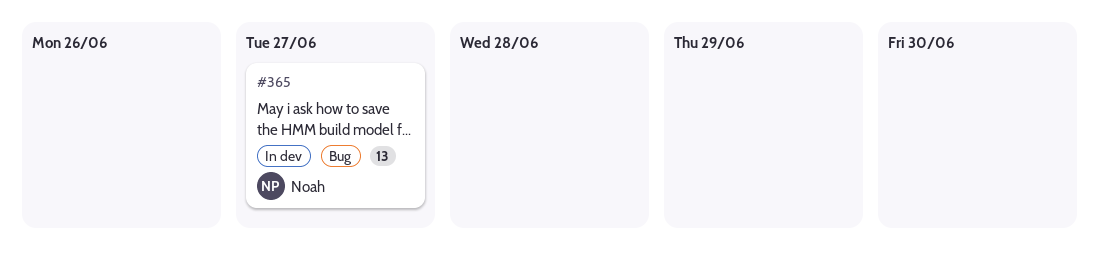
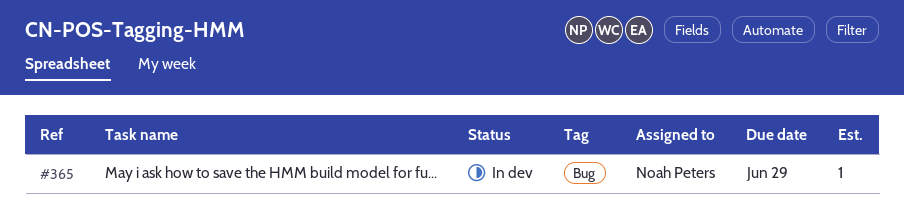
#365, estimate: 13 -> 1
#365, due: Jun 27 -> Jun 29

